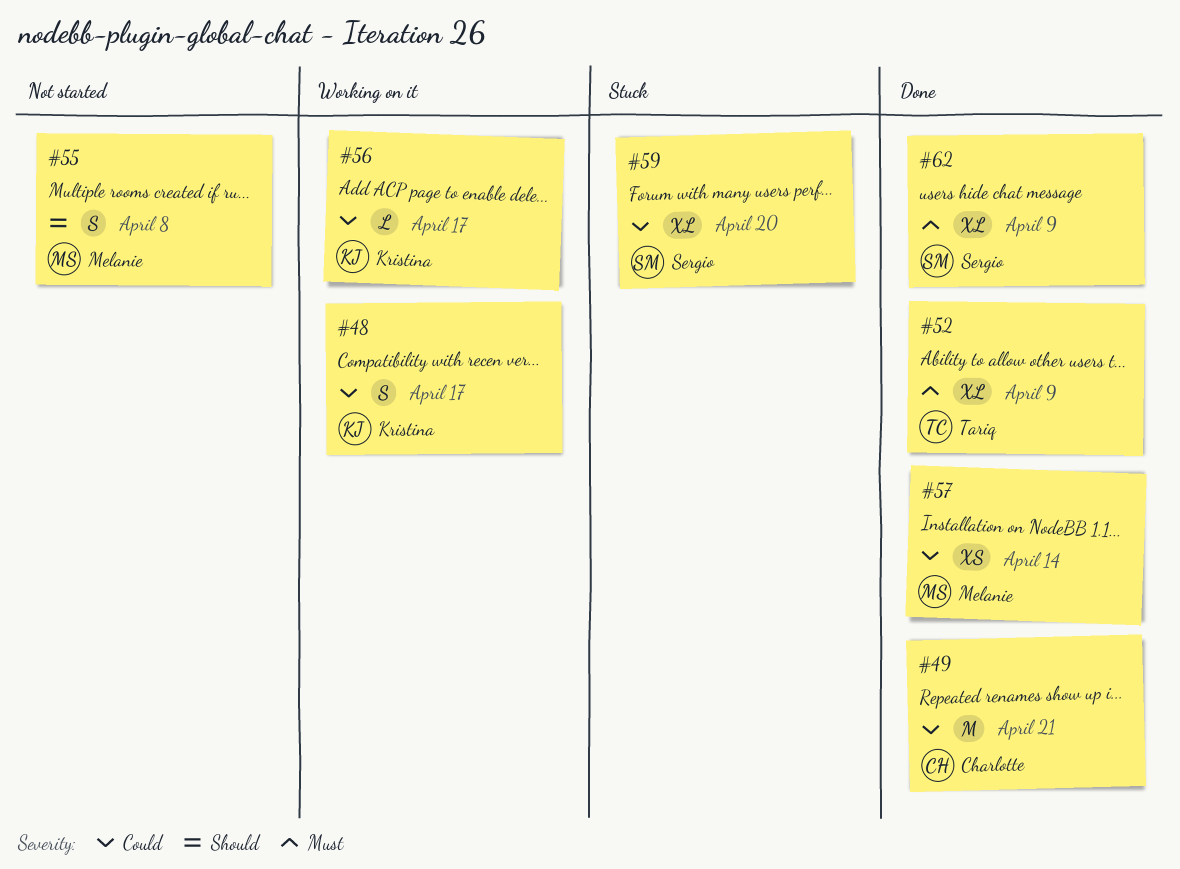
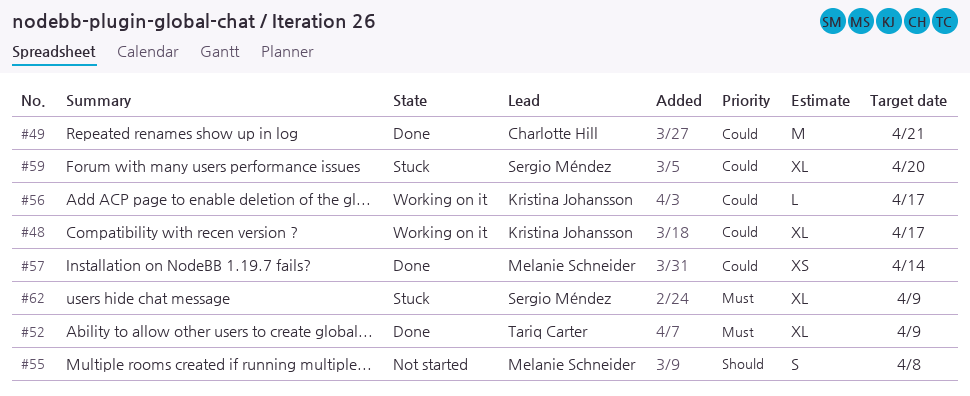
#48, estimate: S -> XL
#62, status: Done -> Stuck

